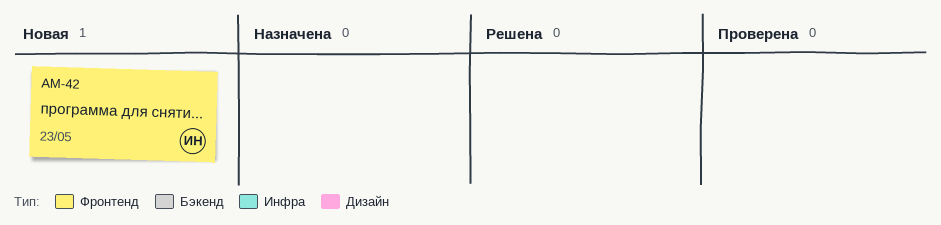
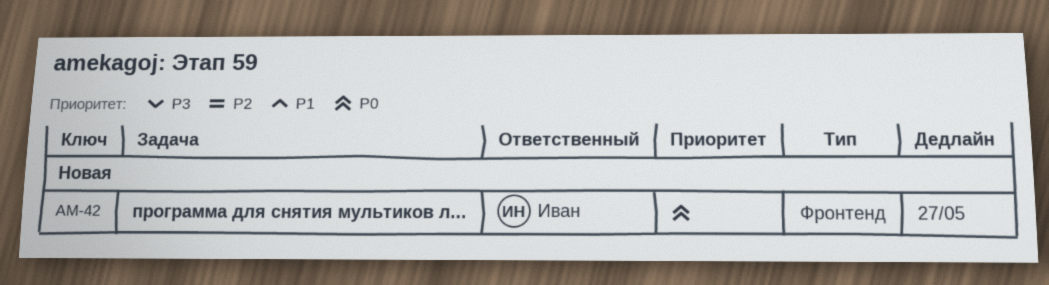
AM-42, due: May 23 -> May 27

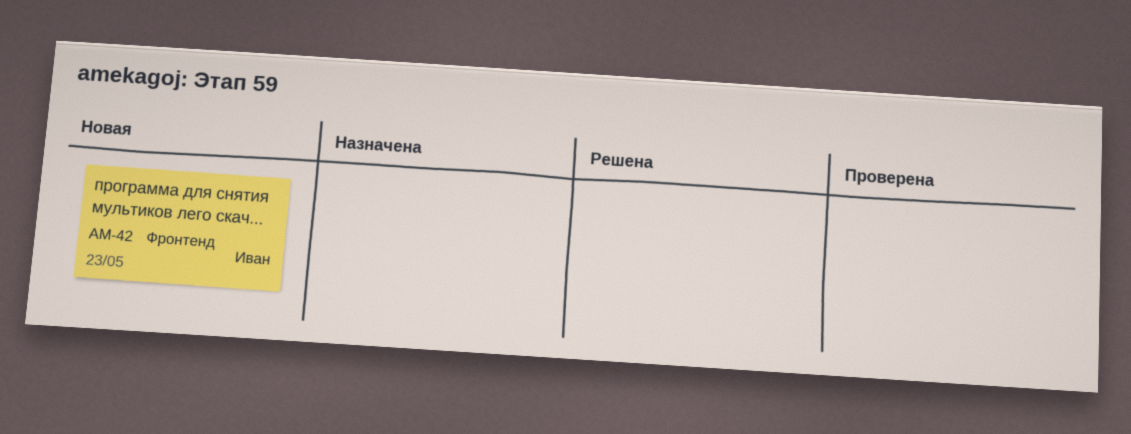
AM-42, due: May 27 -> May 23

